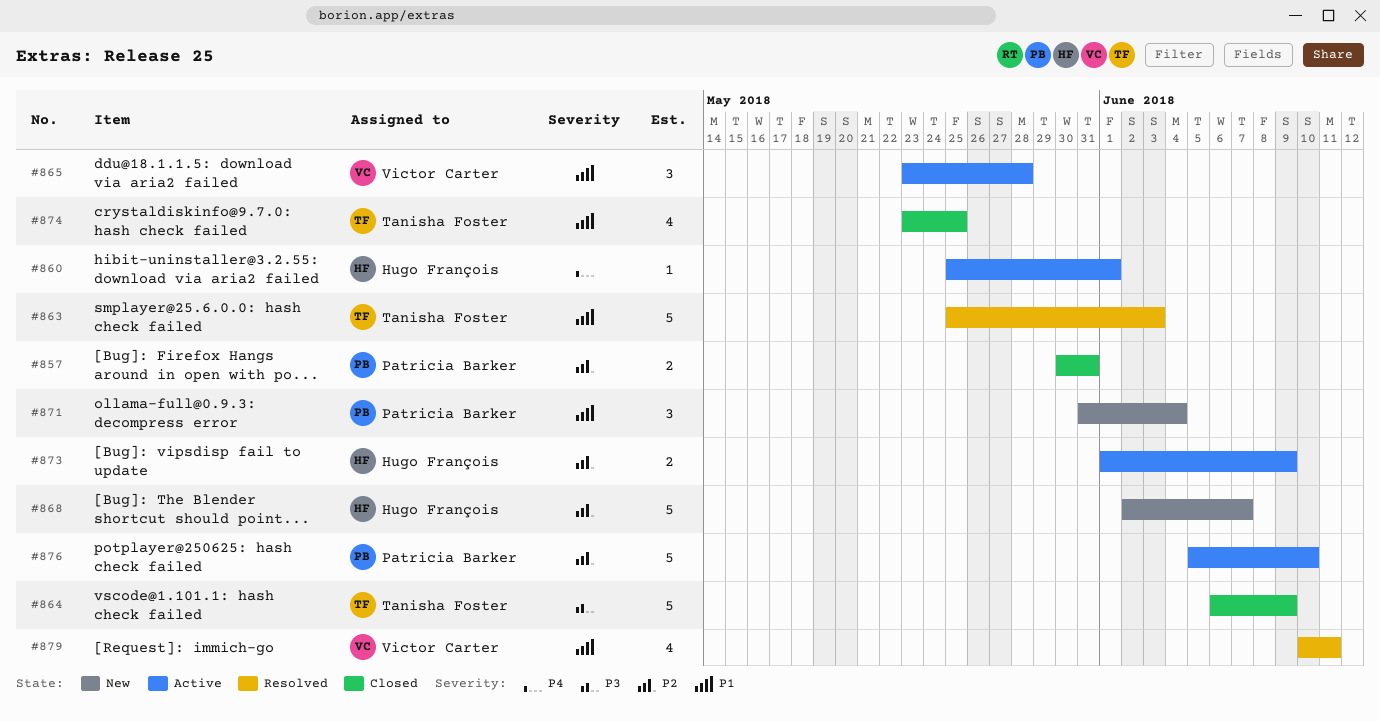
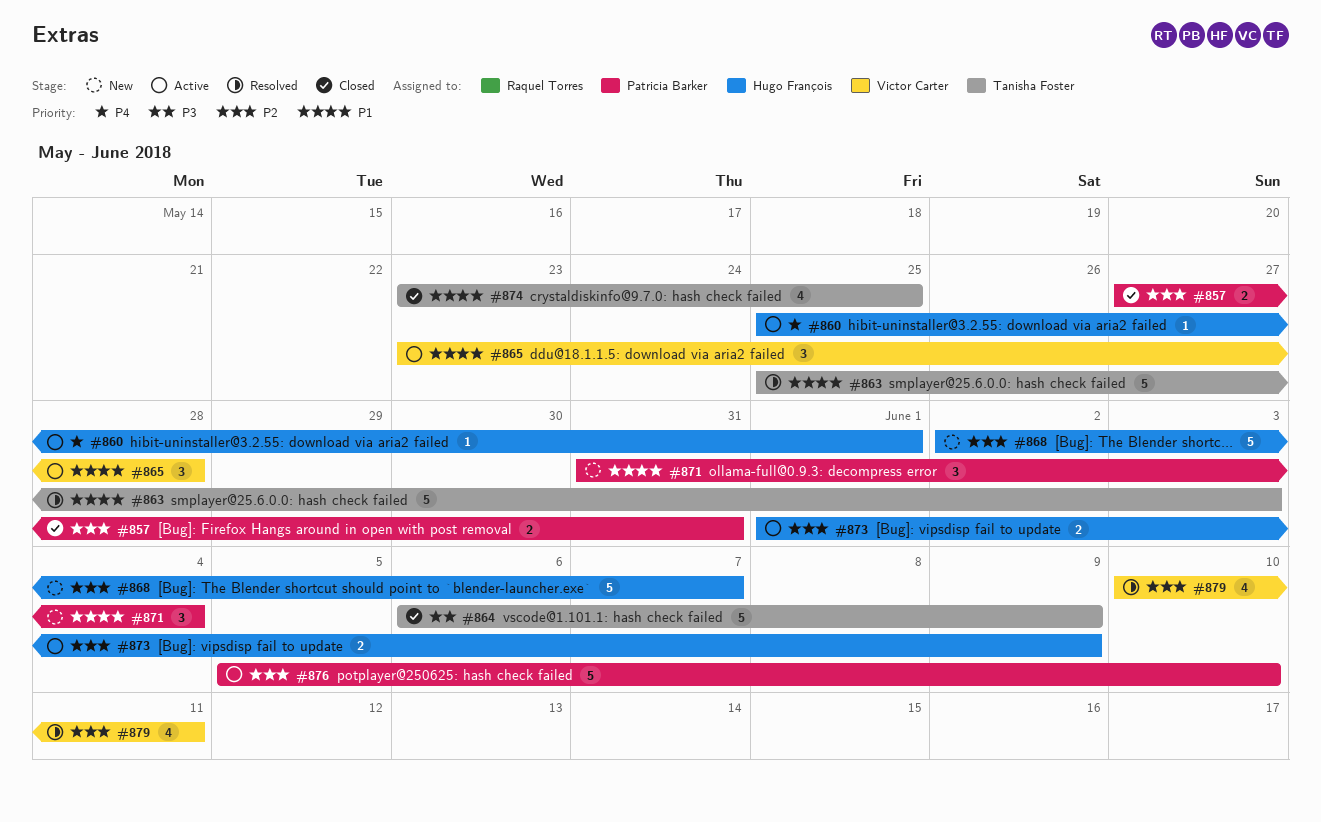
#857, start: May 30 -> May 27
#879, priority: P1 -> P2

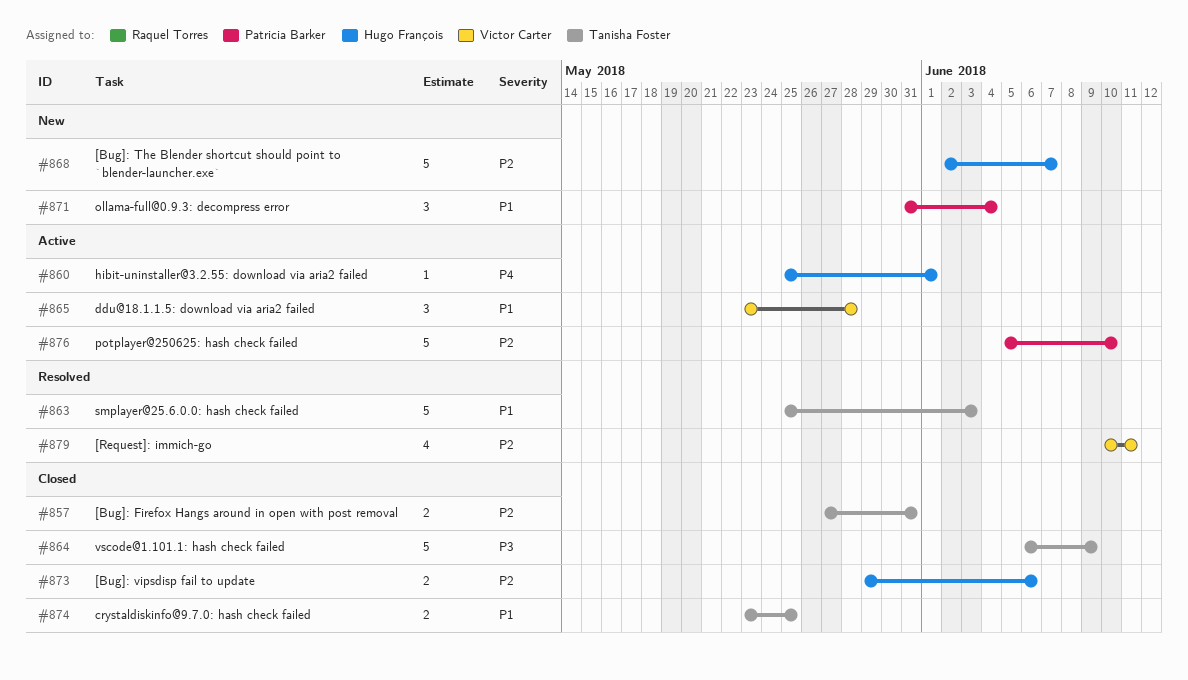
#857, owner: Patricia Barker -> Tanisha Foster
#873, status: Active -> Closed
#873, start: Jun 1 -> May 29
#873, due: Jun 9 -> Jun 6
#874, estimate: 4 -> 2

